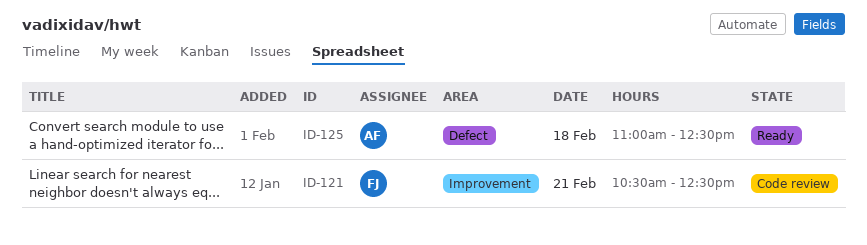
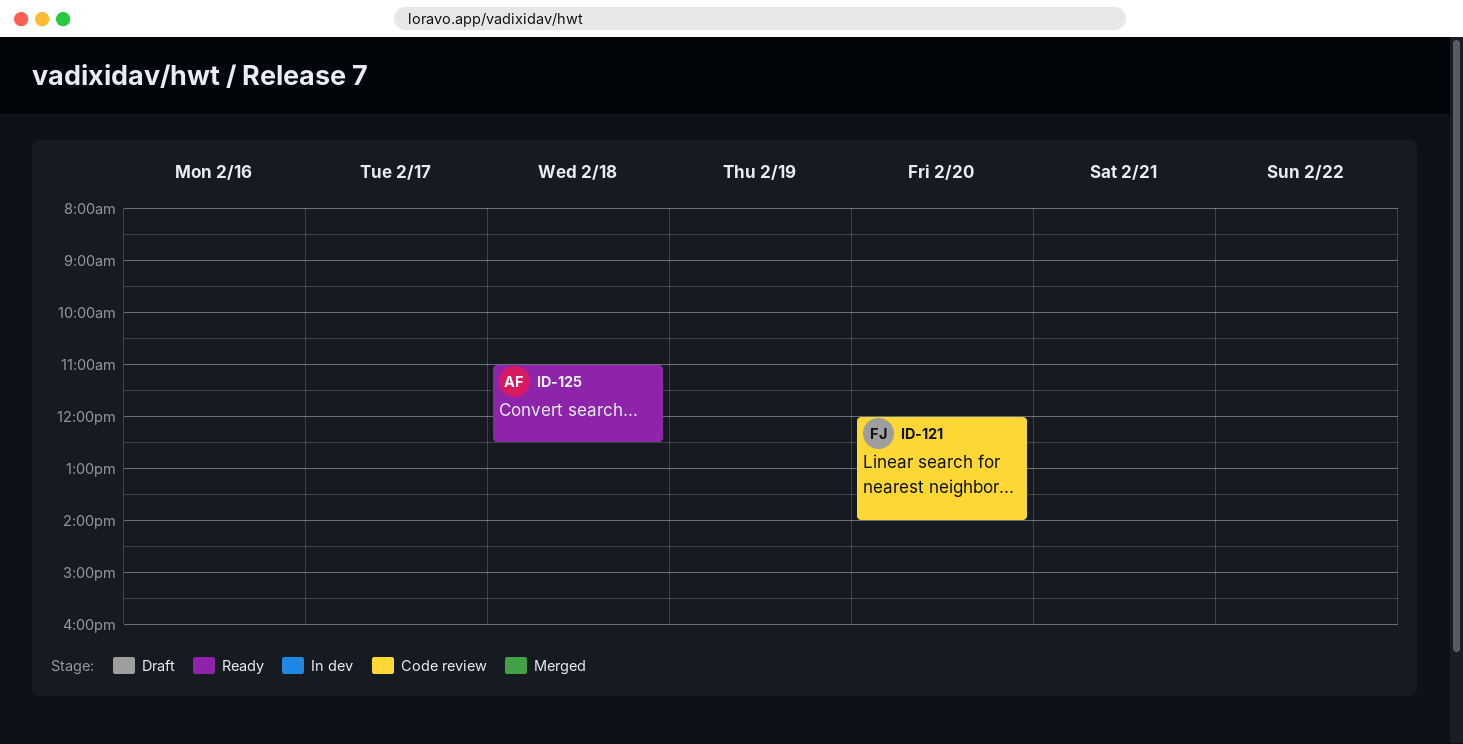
ID-121, day: Feb 21 -> Feb 20
ID-121, begins: 10:30 -> 12:00
ID-121, ends: 12:30 -> 14:00

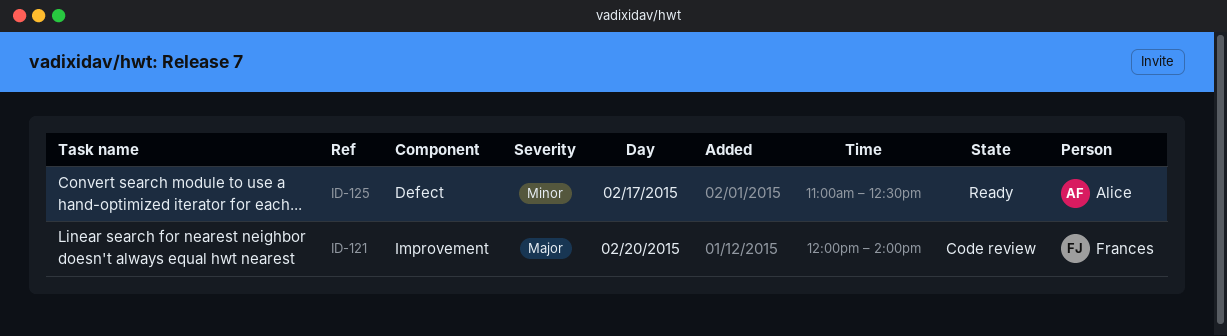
ID-125, day: Feb 18 -> Feb 17

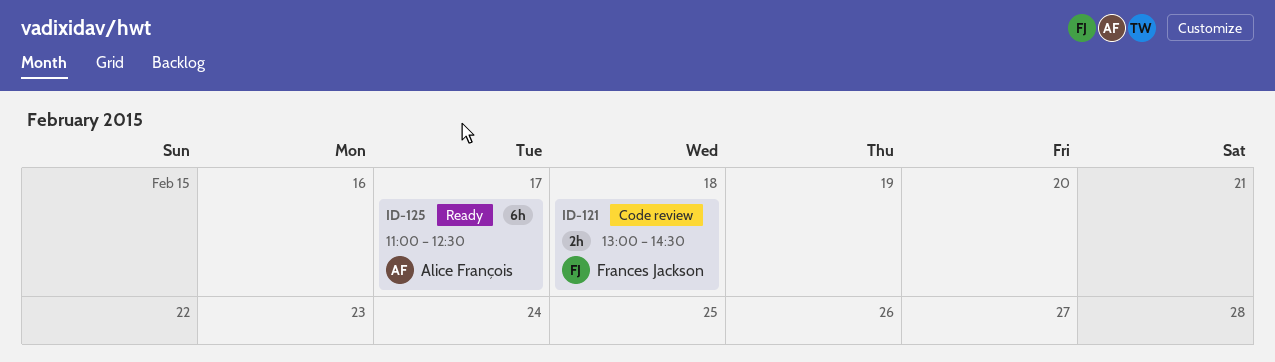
ID-121, day: Feb 20 -> Feb 18
ID-121, begins: 12:00 -> 13:00
ID-121, ends: 14:00 -> 14:30

